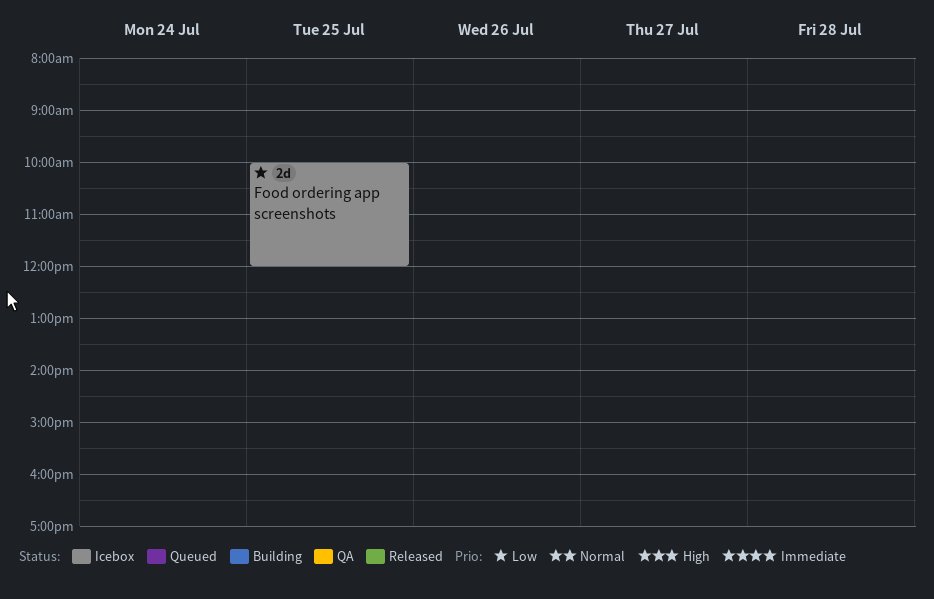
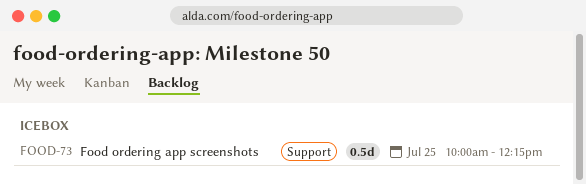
Food ordering app screenshots, estimate: 2d -> 0.5d
Food ordering app screenshots, ends: 12:00 -> 12:15

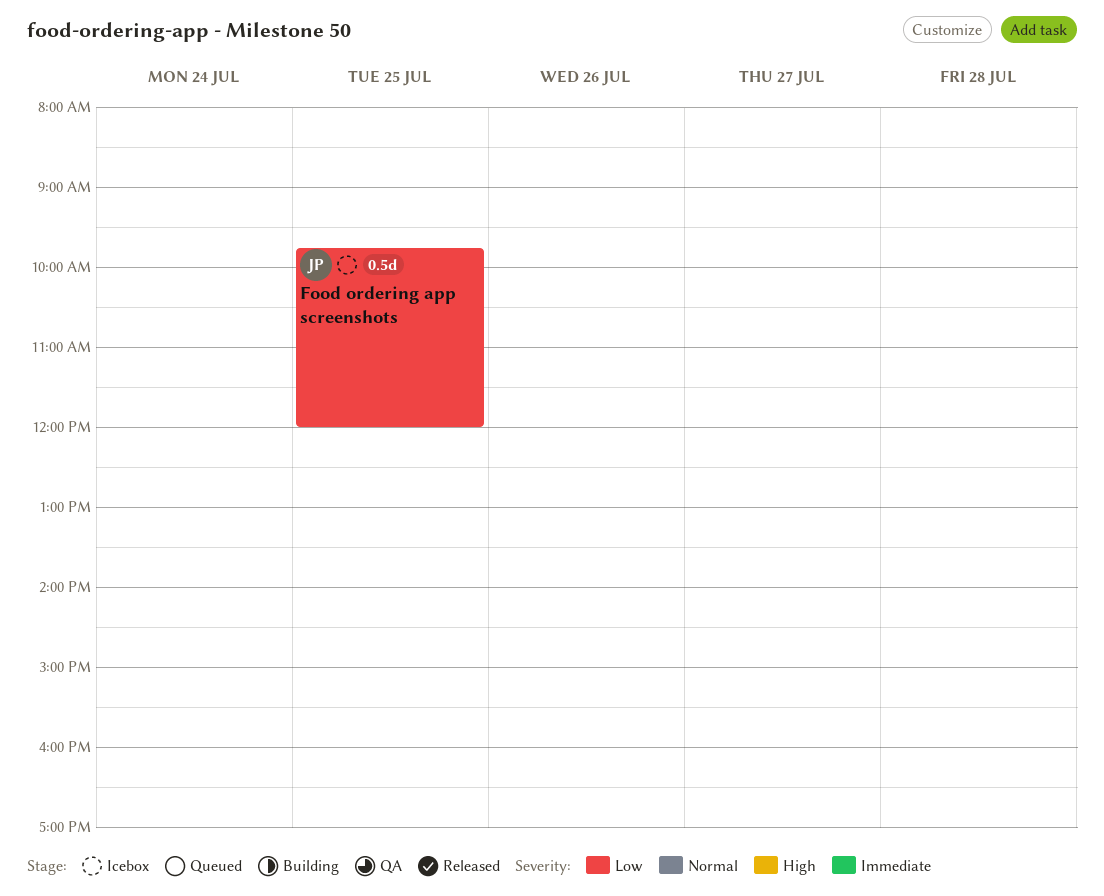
Food ordering app screenshots, begins: 10:00 -> 09:45
Food ordering app screenshots, ends: 12:15 -> 12:00

